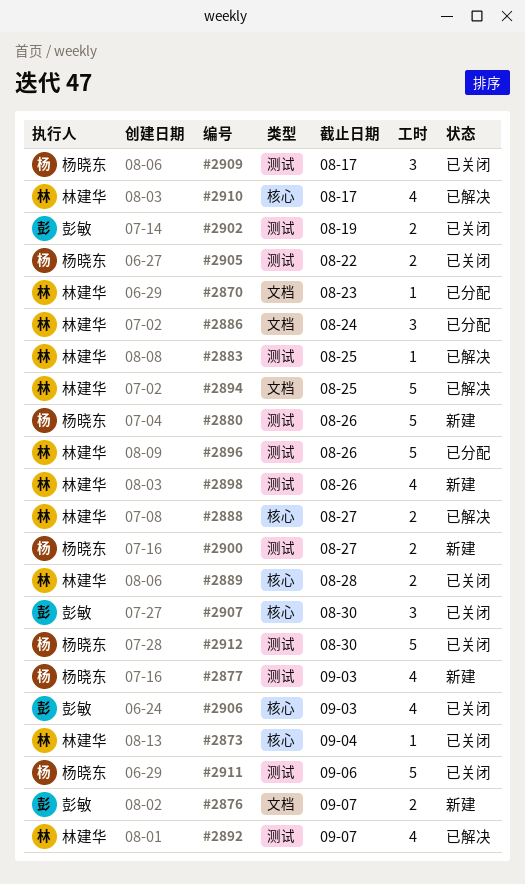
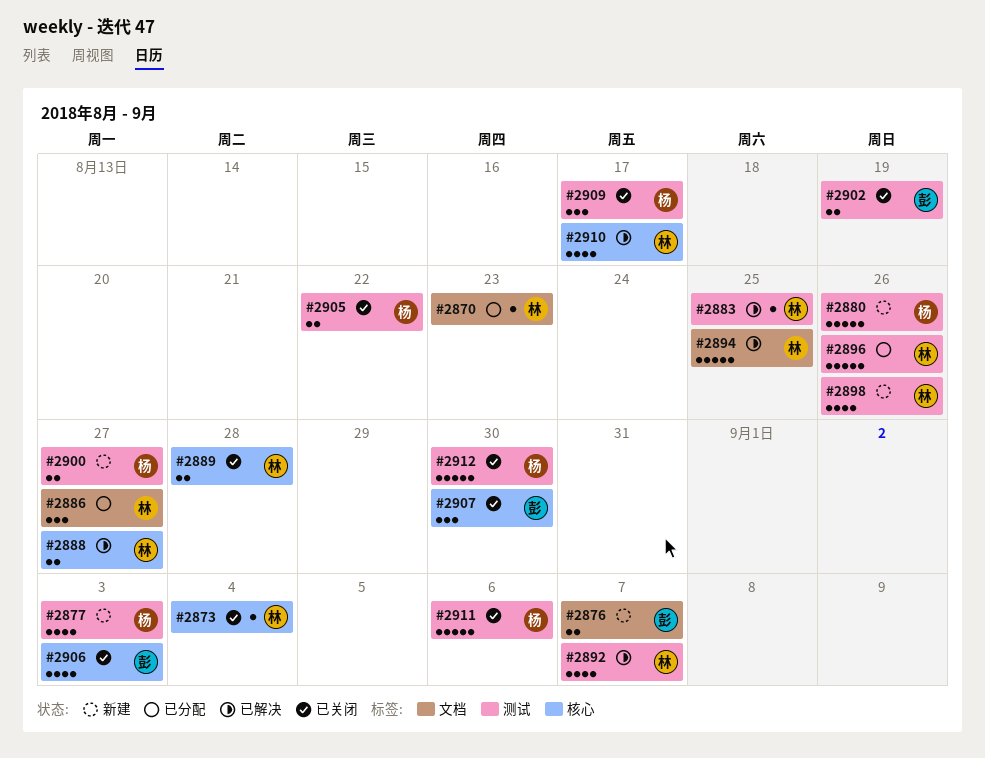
#2886, due: Aug 24 -> Aug 27

